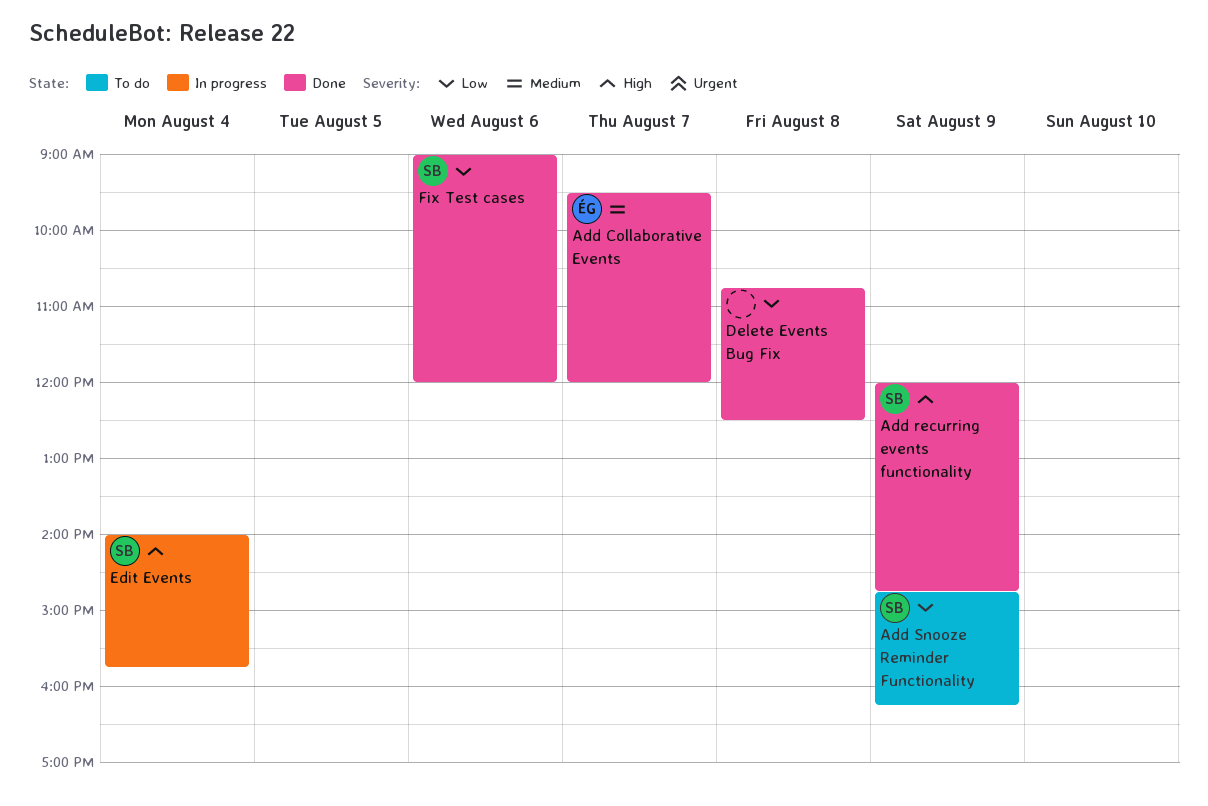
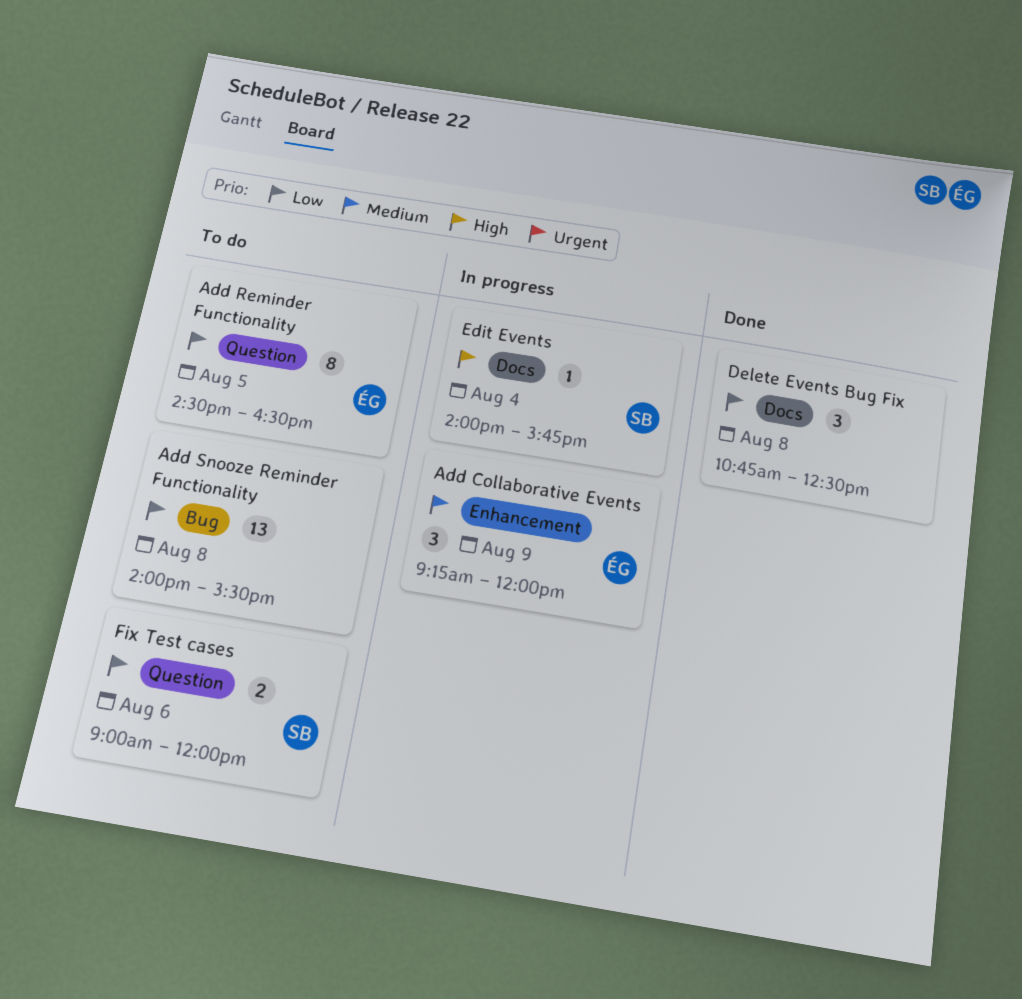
Add Collaborative Events, status: Done -> In progress
Add Collaborative Events, day: Aug 7 -> Aug 9
Add Collaborative Events, begins: 09:30 -> 09:15
Add recurring events functionality: present -> none
Add Reminder Functionality: none -> present
Add Snooze Reminder Functionality, owner: SB -> none
Add Snooze Reminder Functionality, day: Aug 9 -> Aug 8
Add Snooze Reminder Functionality, begins: 14:45 -> 14:00
Add Snooze Reminder Functionality, ends: 16:15 -> 15:30
Fix Test cases, status: Done -> To do

